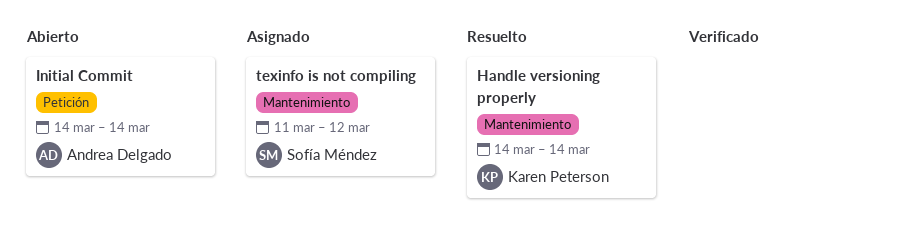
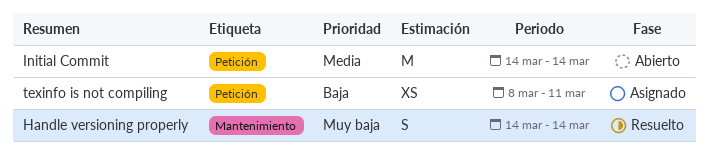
texinfo is not compiling, label: Mantenimiento -> Petición
texinfo is not compiling, start: Mar 11 -> Mar 8
texinfo is not compiling, due: Mar 12 -> Mar 11

